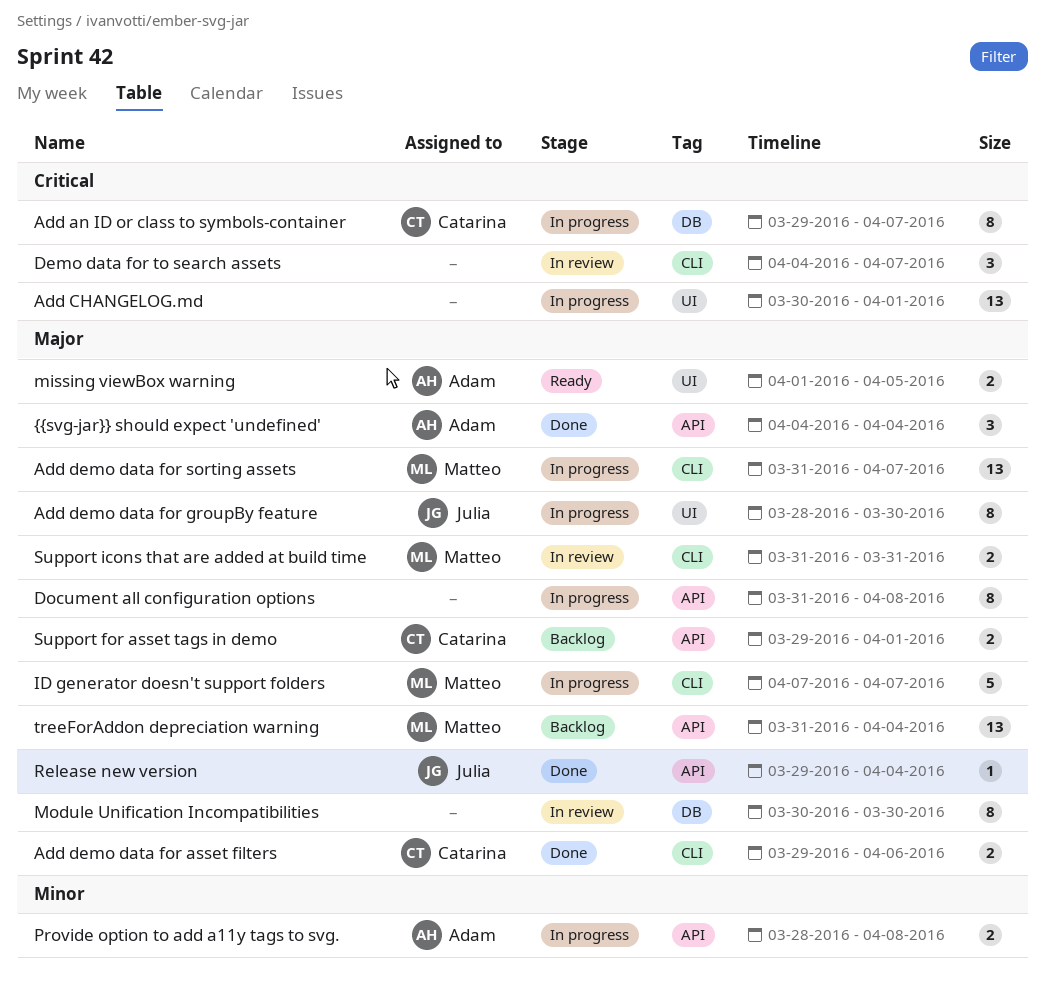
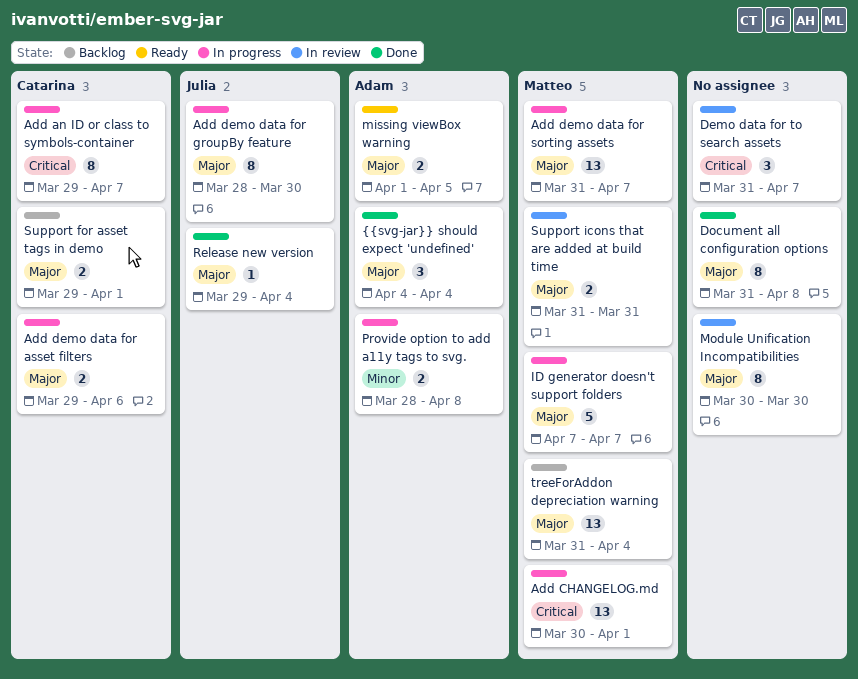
Add CHANGELOG.md, owner: none -> Matteo
Add demo data for asset filters, status: Done -> In progress
Demo data for to search assets, start: Apr 4 -> Mar 31
Document all configuration options, status: In progress -> Done

